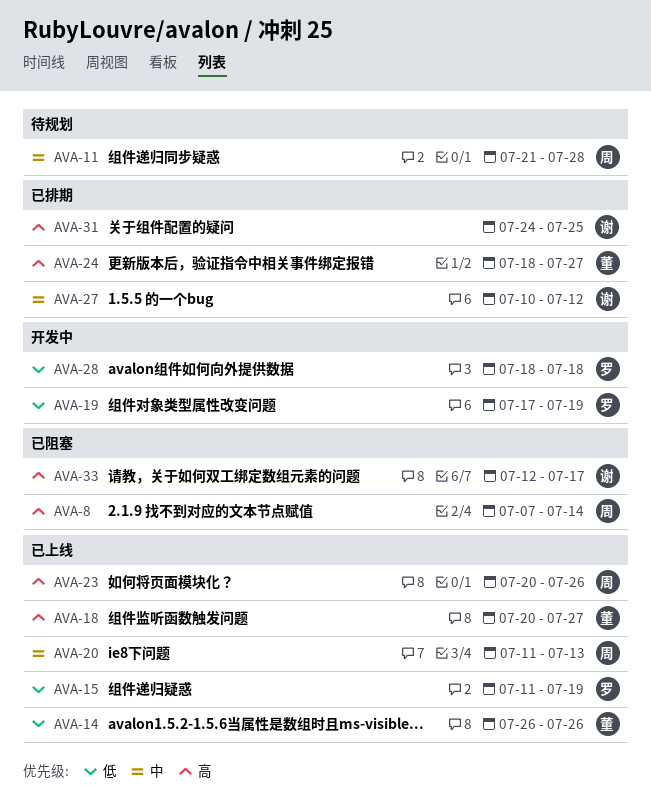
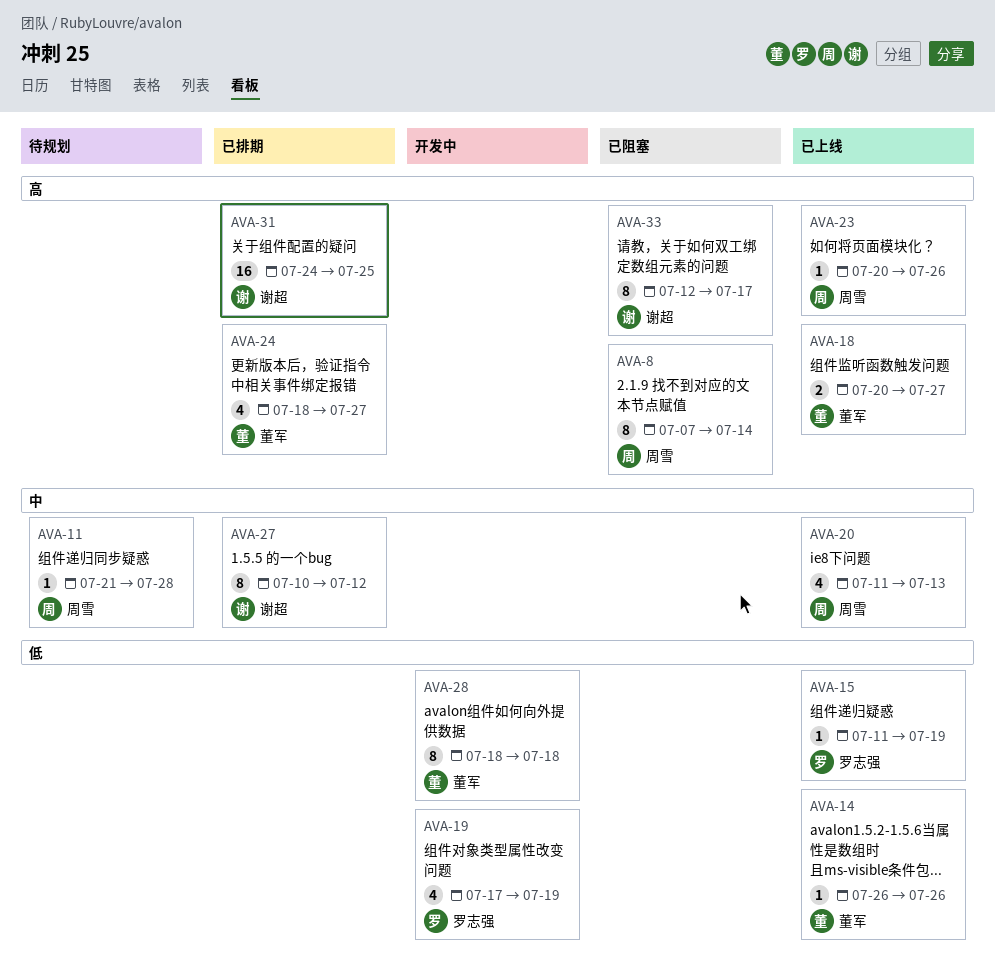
AVA-28, owner: 罗志强 -> 董军

